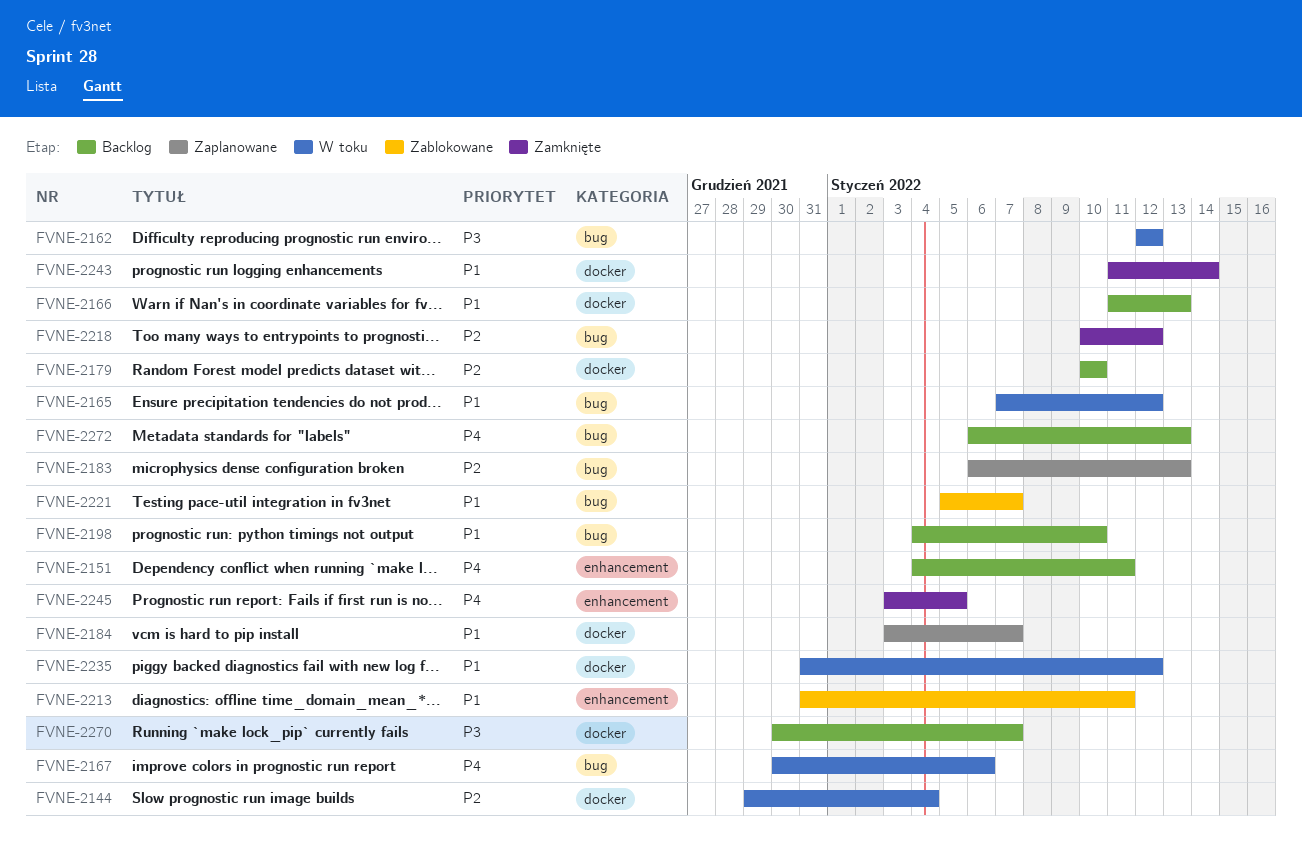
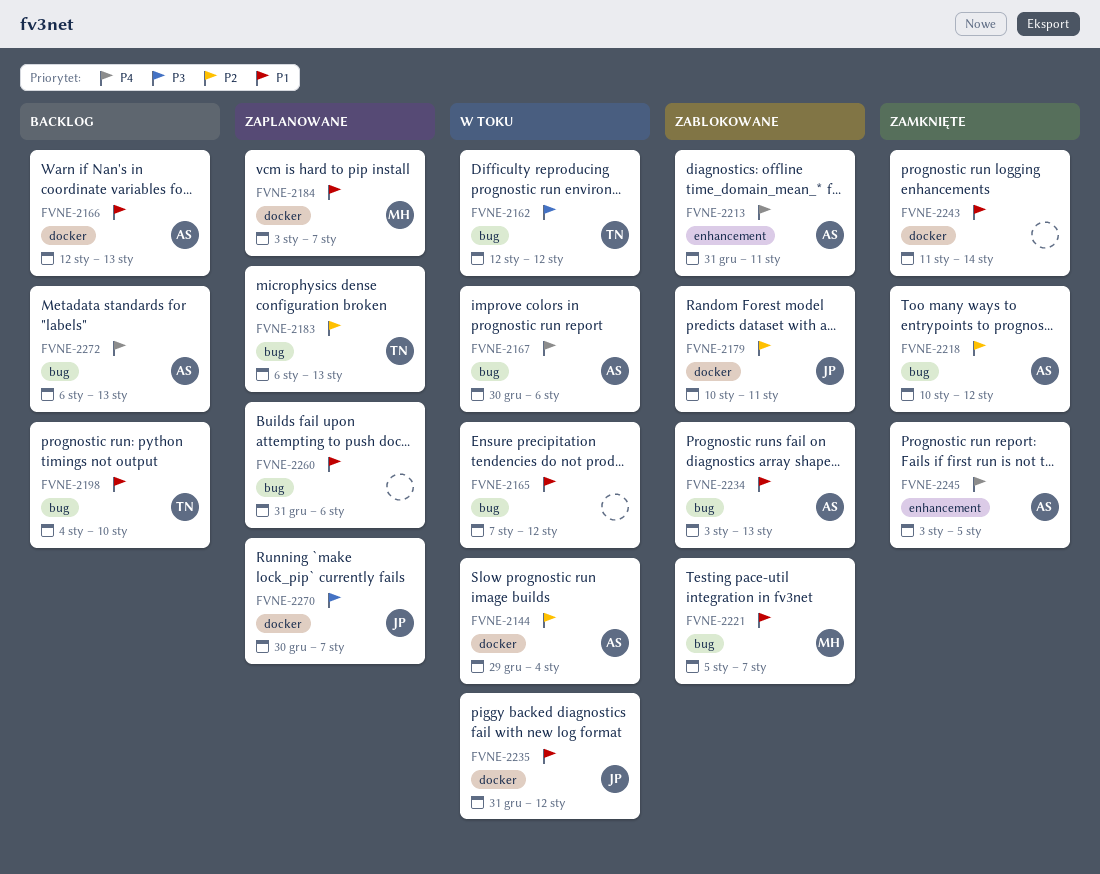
FVNE-2151: present -> none
FVNE-2166, start: Jan 11 -> Jan 12
FVNE-2179, status: Backlog -> Zablokowane
FVNE-2179, due: Jan 10 -> Jan 11
FVNE-2213, priority: P1 -> P4
FVNE-2234: none -> present
FVNE-2260: none -> present
FVNE-2270, status: Backlog -> Zaplanowane

